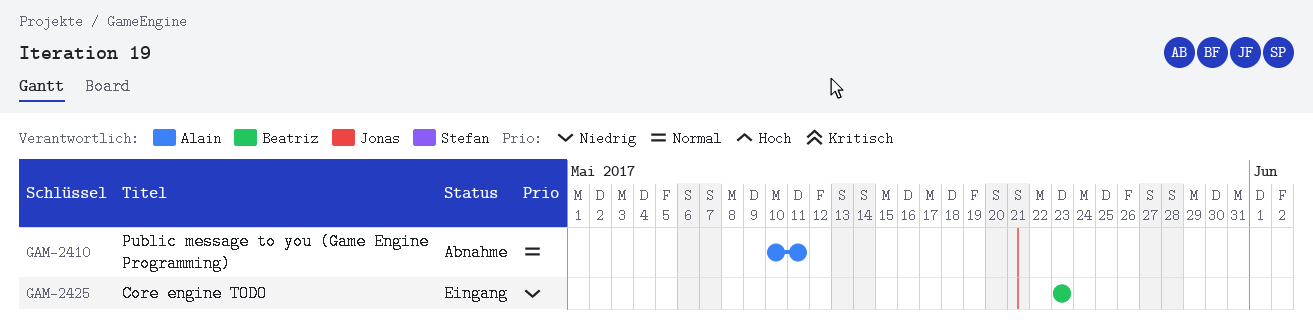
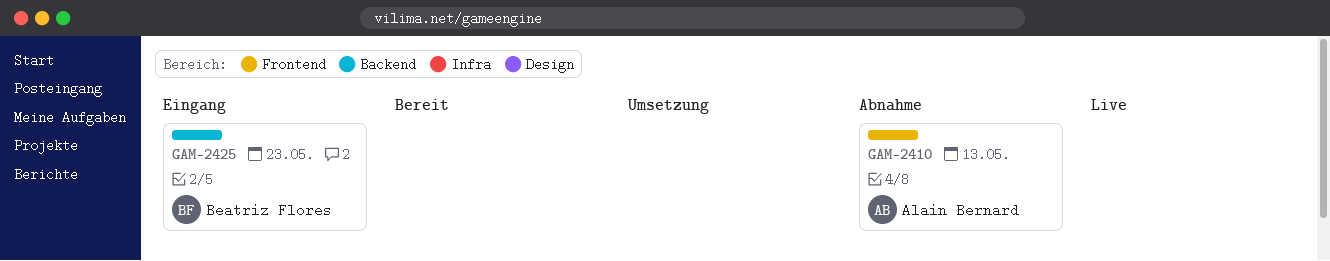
GAM-2410, due: May 11 -> May 13

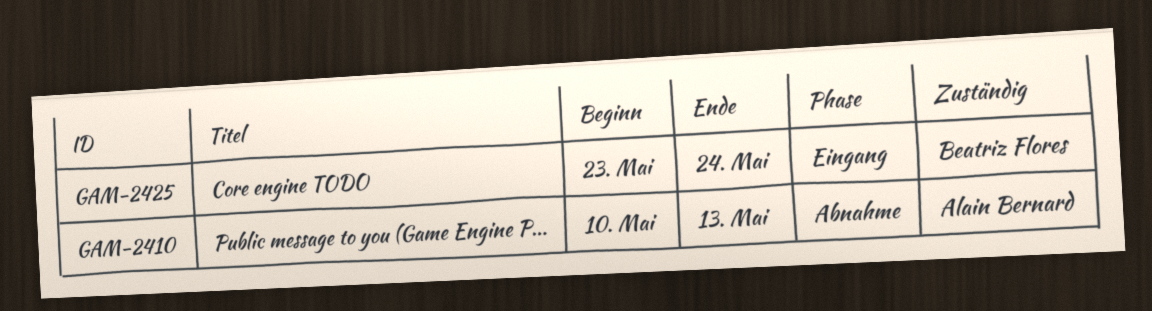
GAM-2425, due: May 23 -> May 24

